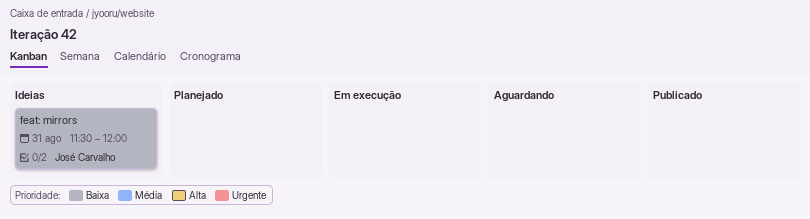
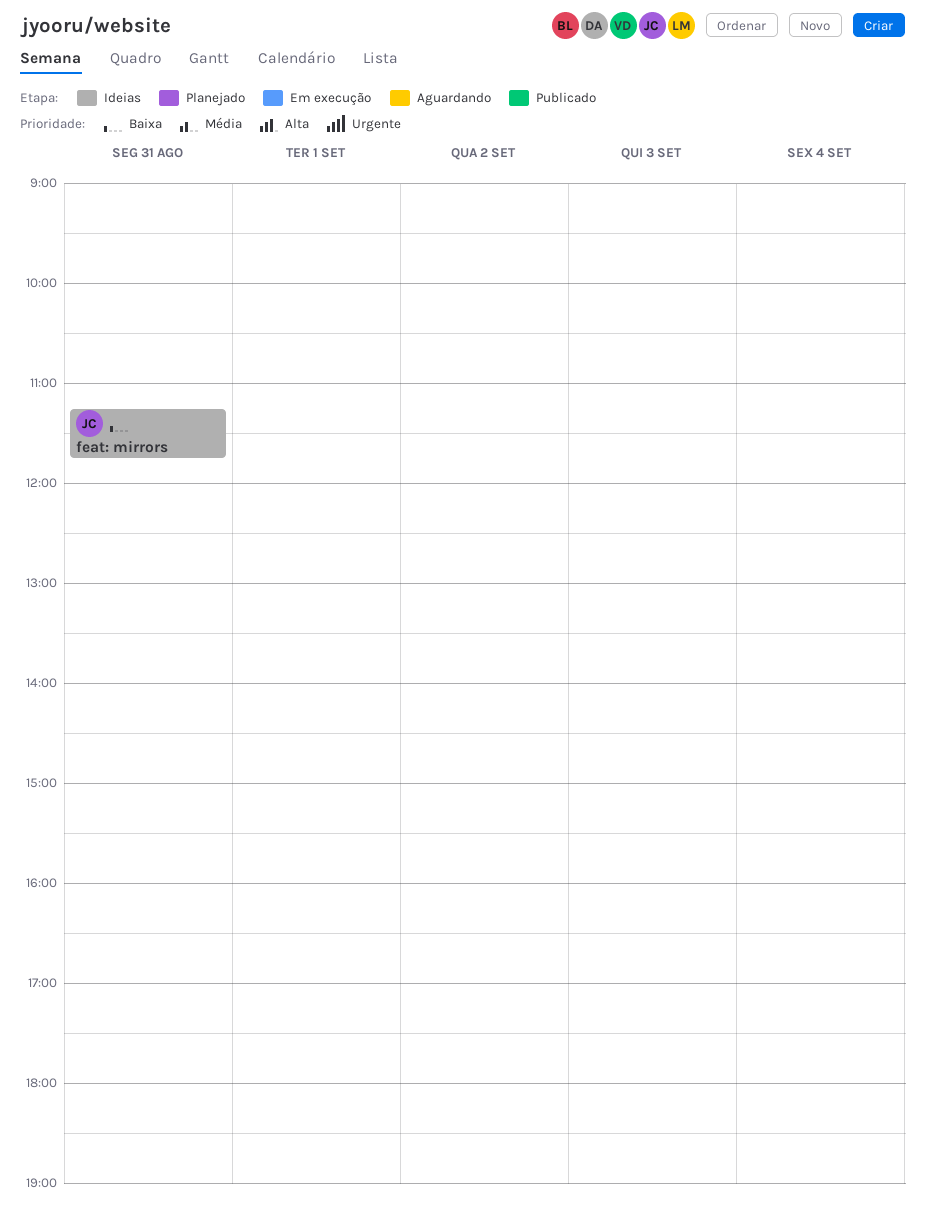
feat: mirrors, begins: 11:30 -> 11:15
feat: mirrors, ends: 12:00 -> 11:45

